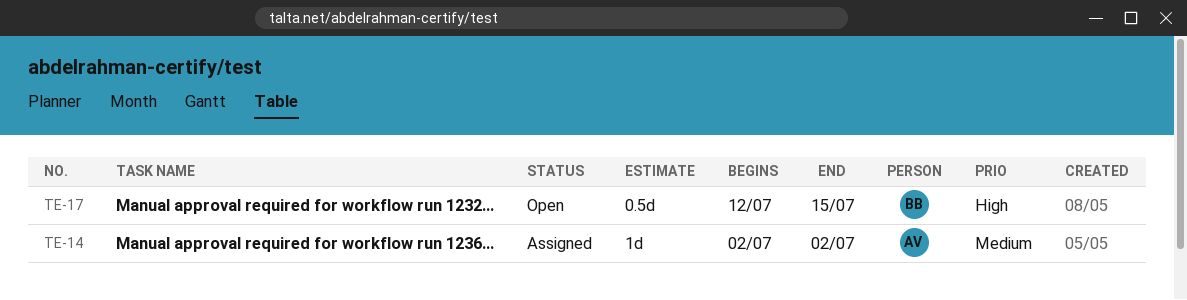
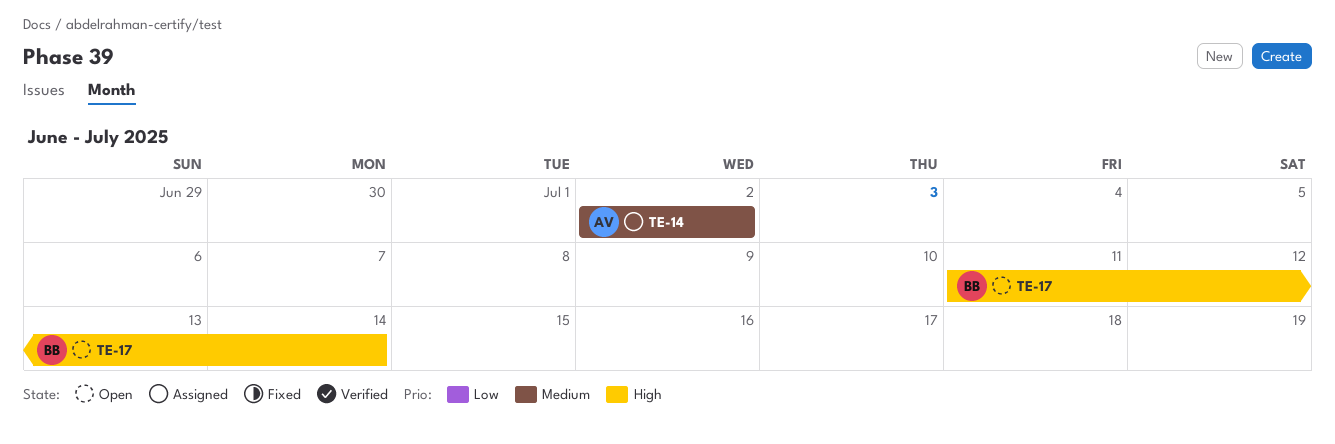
TE-17, start: Jul 12 -> Jul 11
TE-17, due: Jul 15 -> Jul 14

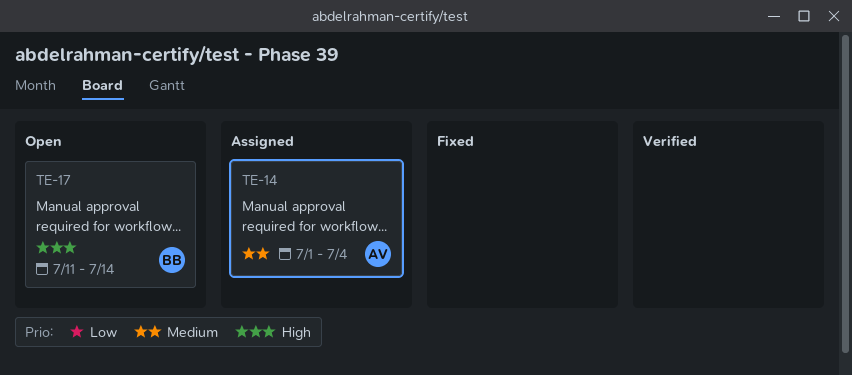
TE-14, start: Jul 2 -> Jul 1
TE-14, due: Jul 2 -> Jul 4

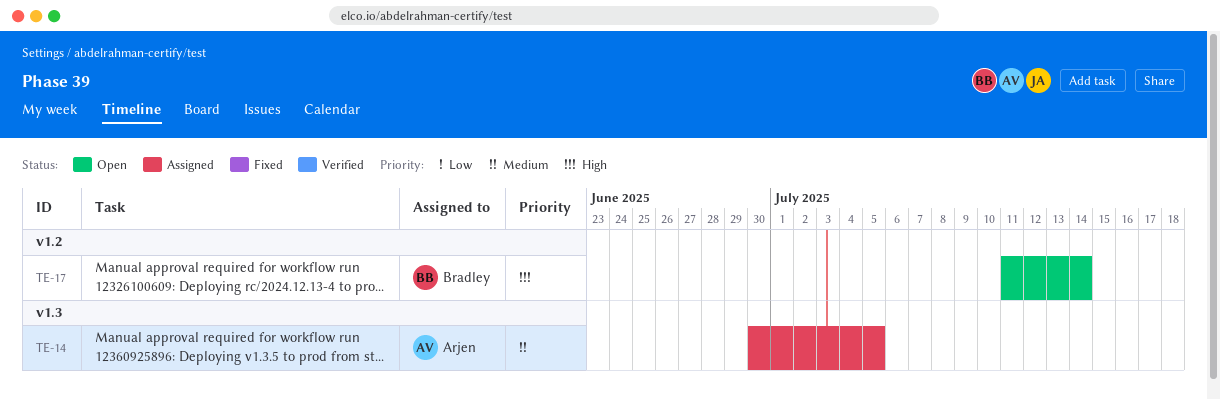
TE-14, start: Jul 1 -> Jun 30
TE-14, due: Jul 4 -> Jul 5

